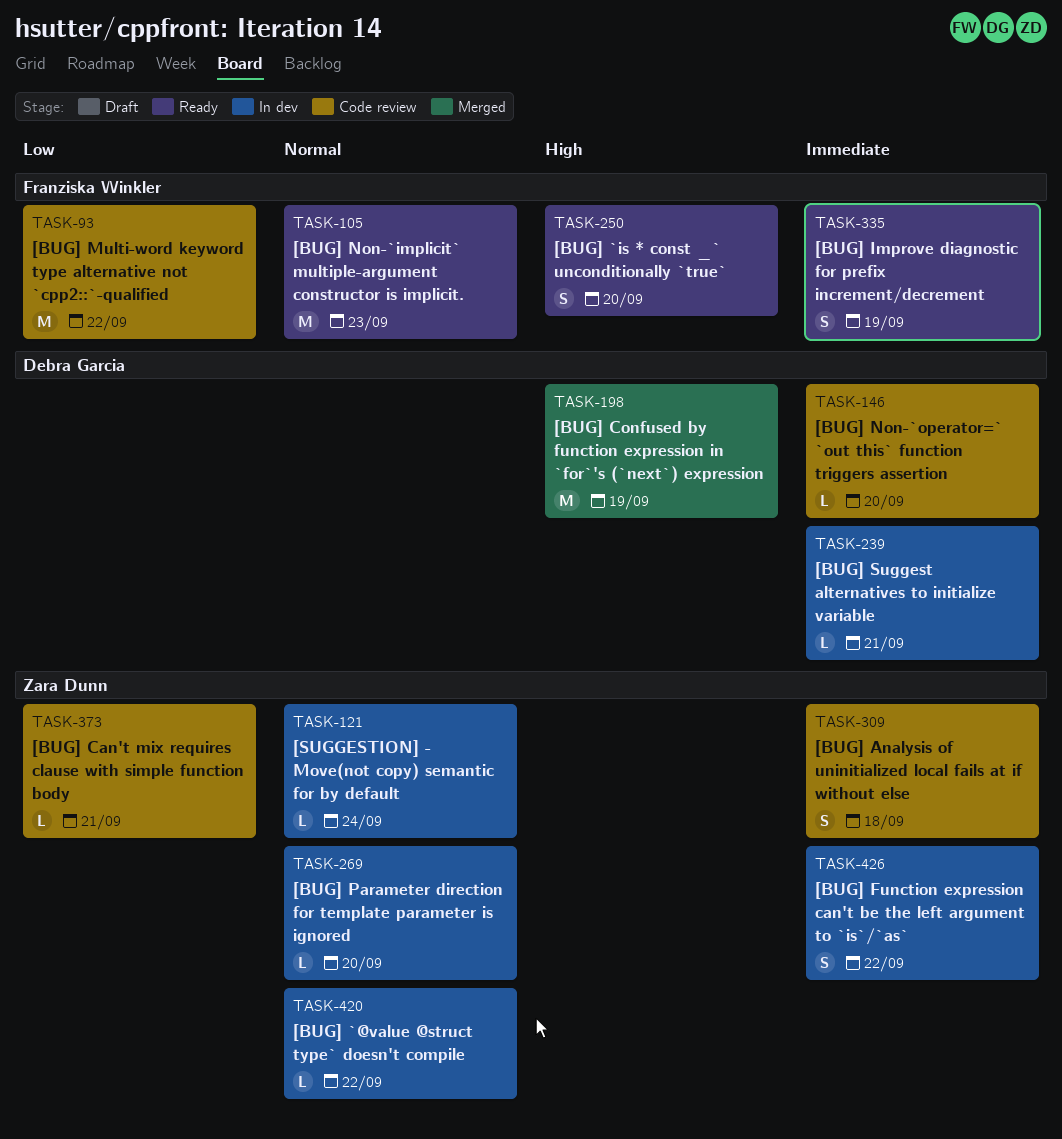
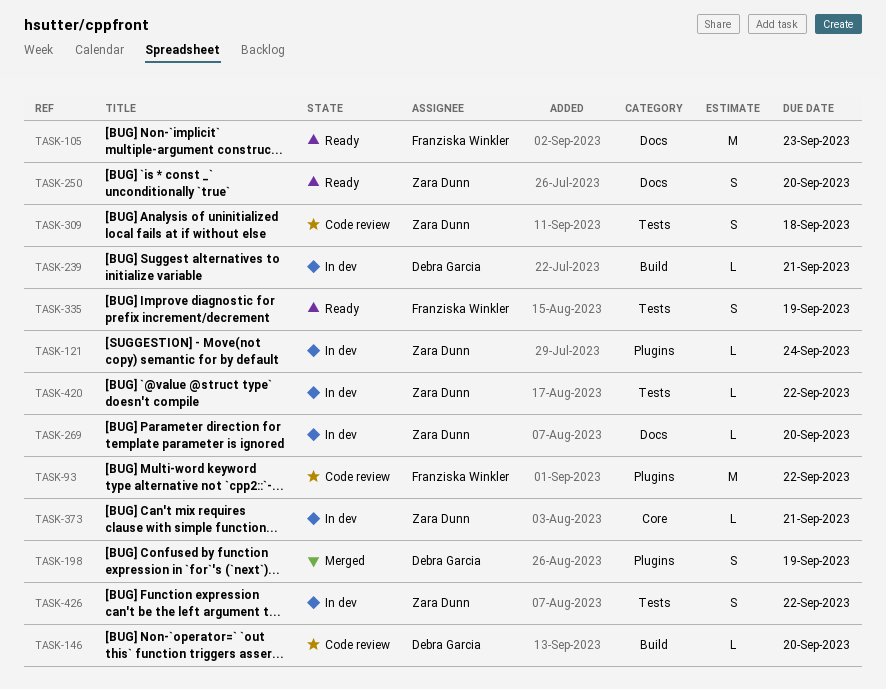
TASK-198, estimate: M -> S
TASK-250, owner: Franziska Winkler -> Zara Dunn
TASK-373, status: Code review -> In dev

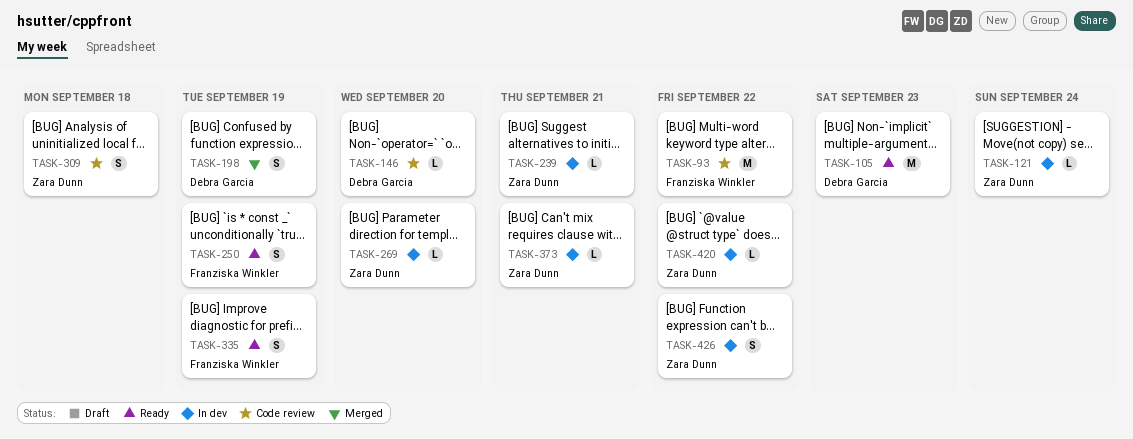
TASK-105, owner: Franziska Winkler -> Debra Garcia
TASK-239, owner: Debra Garcia -> Zara Dunn
TASK-250, owner: Zara Dunn -> Franziska Winkler
TASK-250, due: Sep 20 -> Sep 19

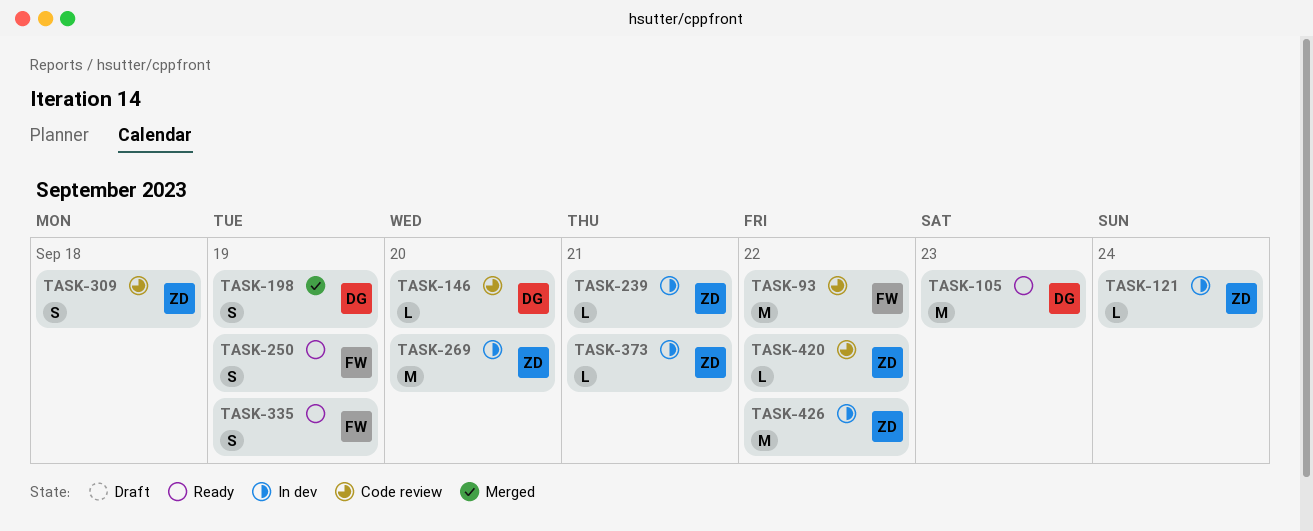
TASK-269, estimate: L -> M
TASK-420, status: In dev -> Code review
TASK-426, estimate: S -> M

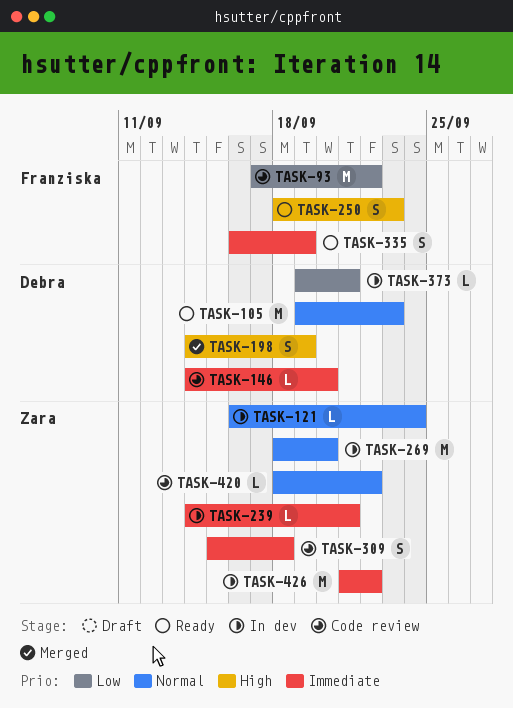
TASK-250, due: Sep 19 -> Sep 23
TASK-373, owner: Zara -> Debra

